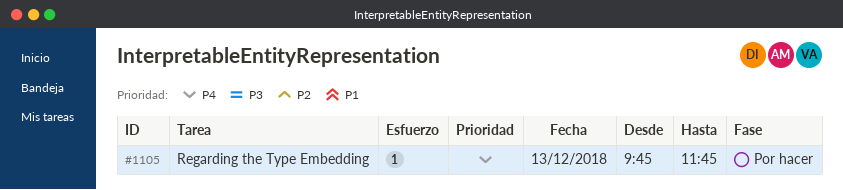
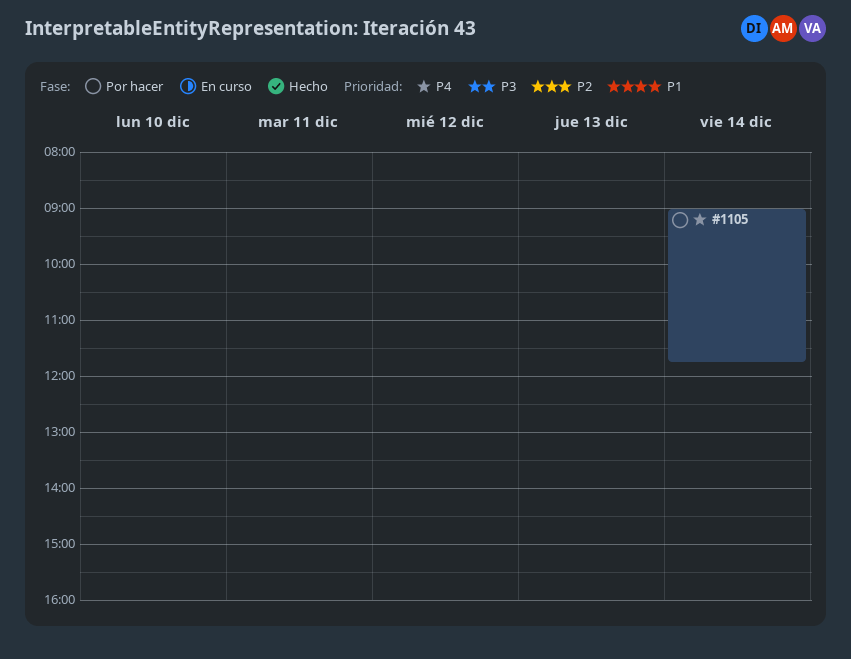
#1105, day: Dec 13 -> Dec 14
#1105, begins: 09:45 -> 09:00

